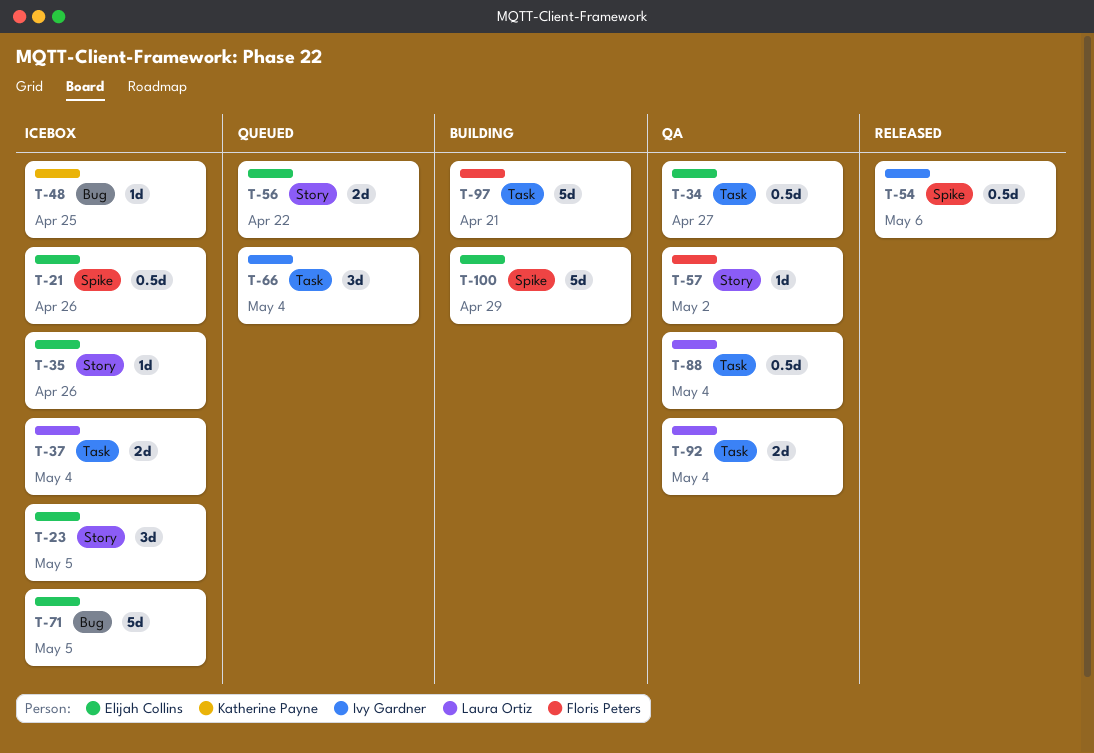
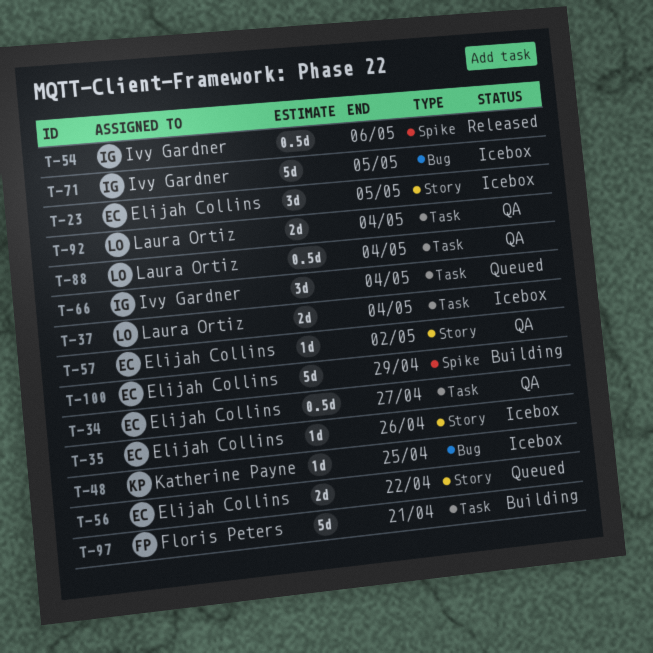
T-21: present -> none
T-57, owner: Floris Peters -> Elijah Collins
T-71, owner: Elijah Collins -> Ivy Gardner

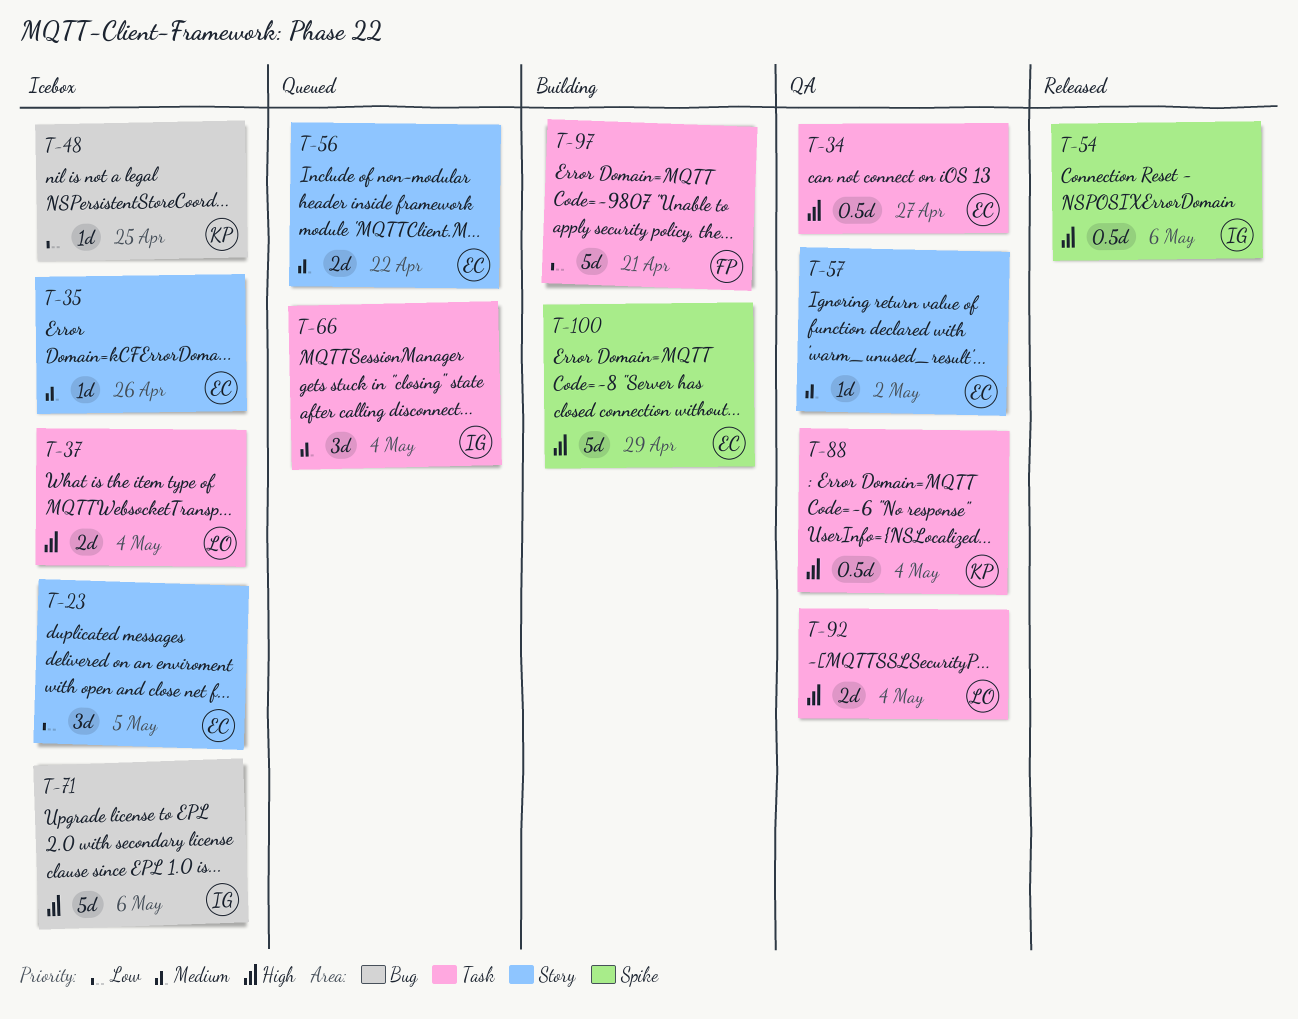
T-71, due: May 5 -> May 6
T-88, owner: Laura Ortiz -> Katherine Payne

